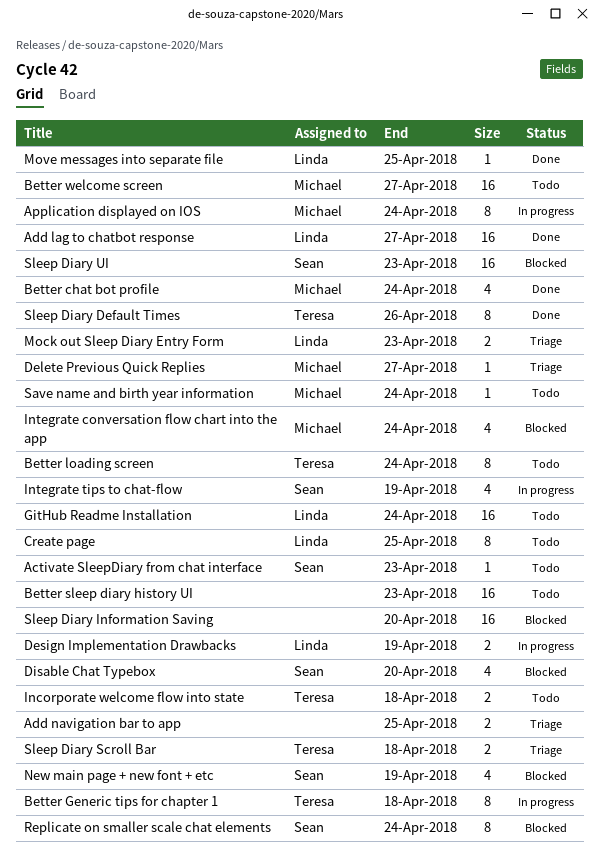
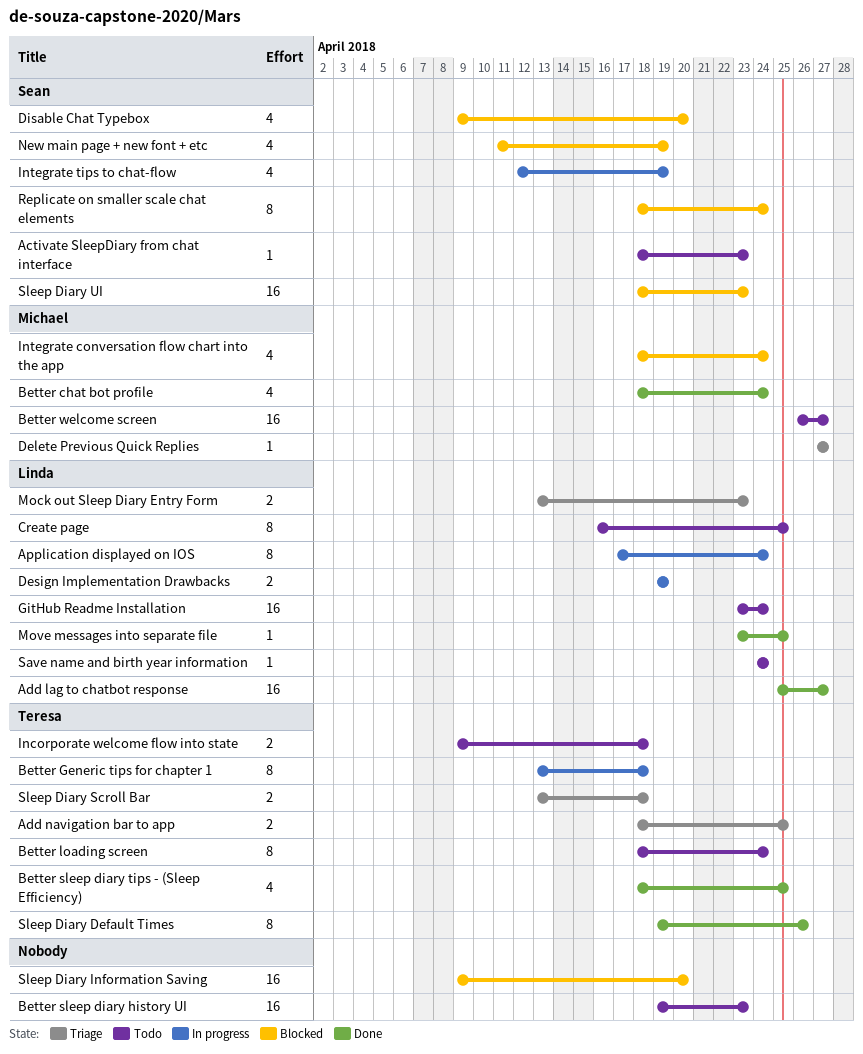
Add navigation bar to app, owner: none -> Teresa
Application displayed on IOS, owner: Michael -> Linda
Better sleep diary tips - (Sleep Efficiency): none -> present
Save name and birth year information, owner: Michael -> Linda

